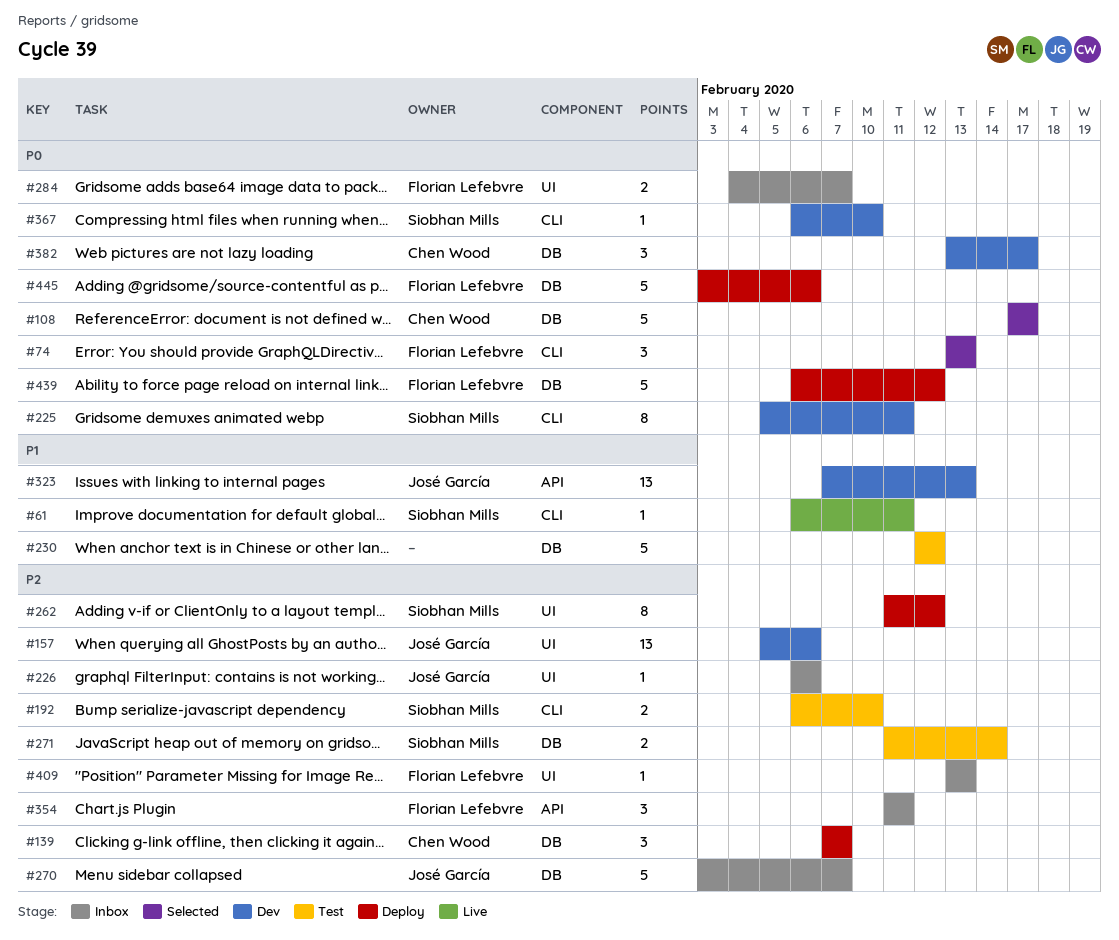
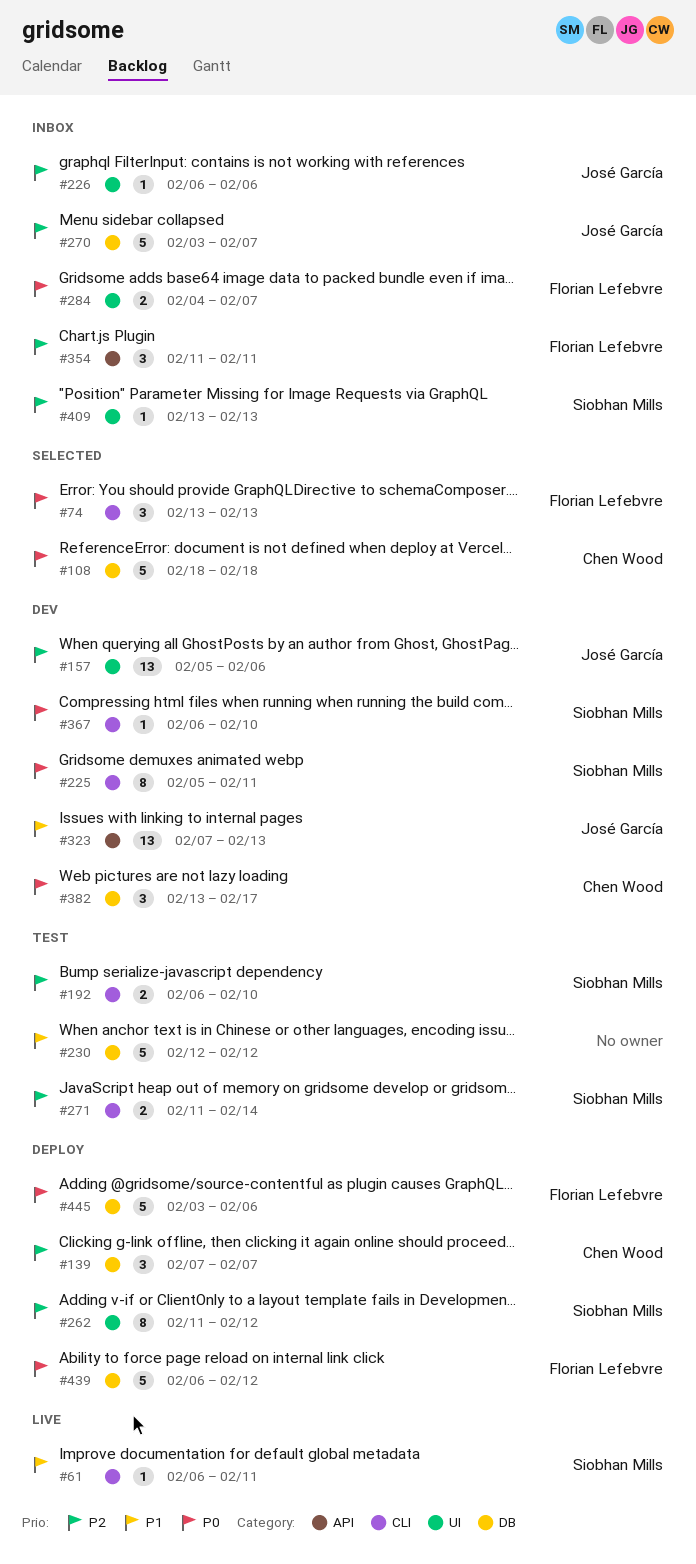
#108, start: Feb 17 -> Feb 18
#108, due: Feb 17 -> Feb 18
#271, label: DB -> CLI
#409, owner: Florian Lefebvre -> Siobhan Mills

